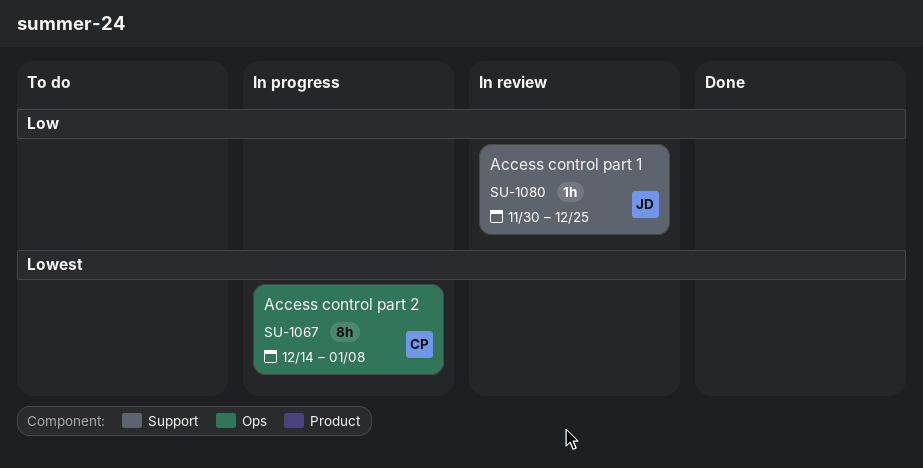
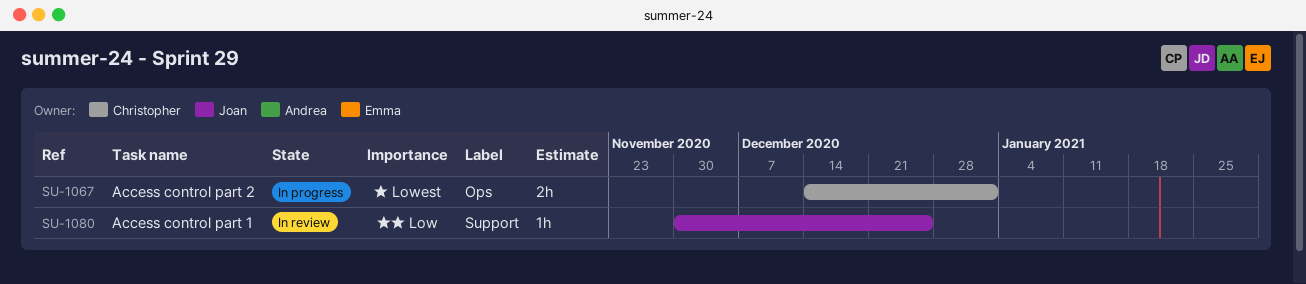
SU-1067, estimate: 8h -> 2h
SU-1067, due: Jan 8 -> Jan 1

